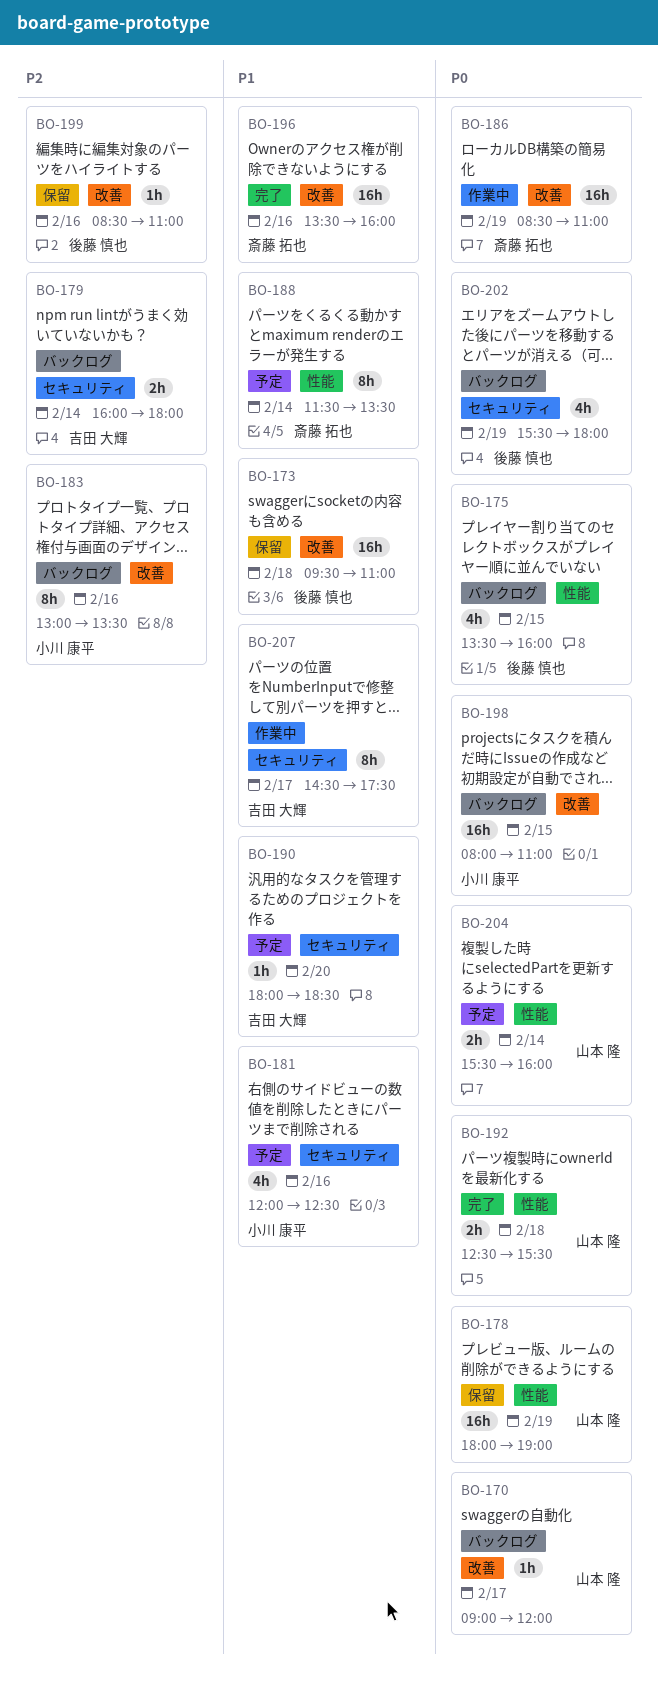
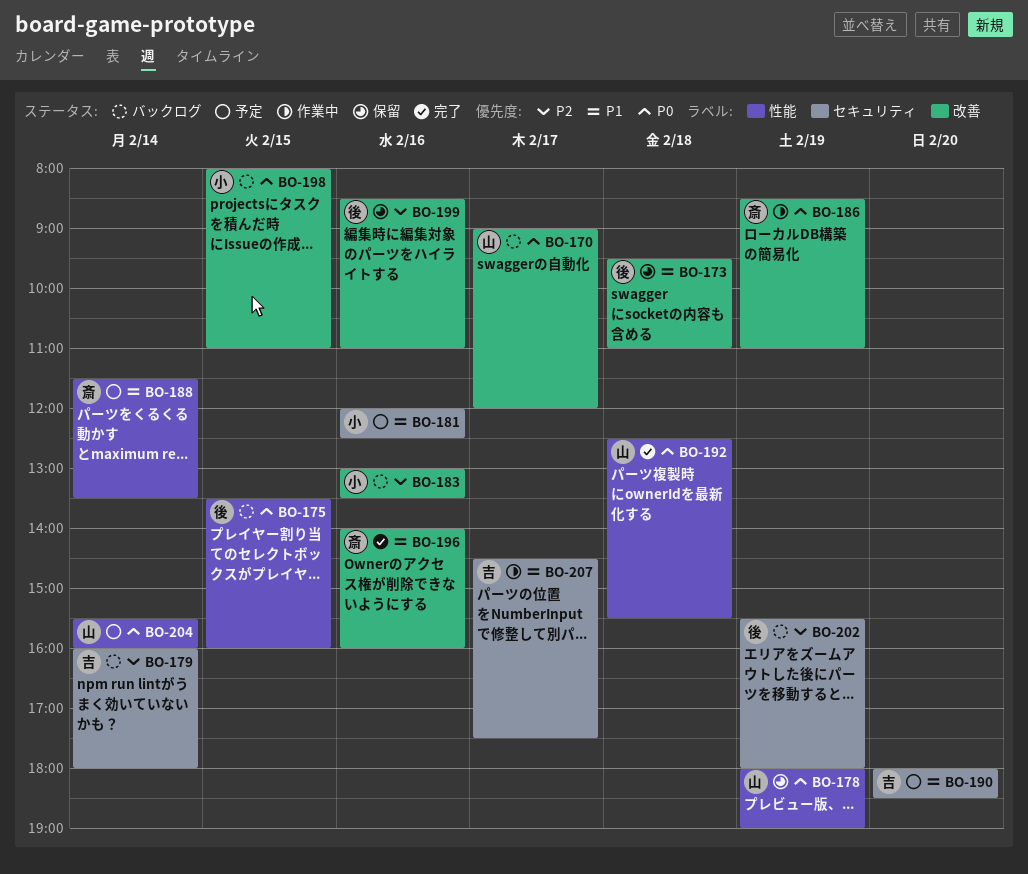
BO-196, begins: 13:30 -> 14:00
BO-202, priority: P0 -> P2

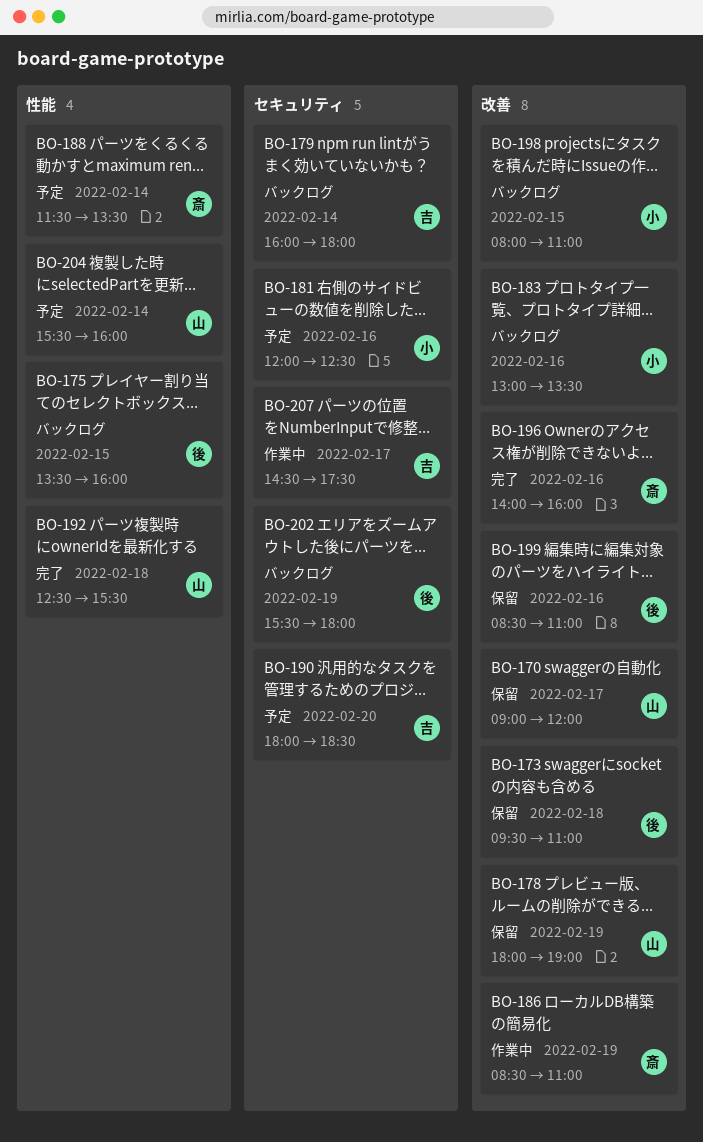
BO-170, status: バックログ -> 保留
BO-178, label: 性能 -> 改善

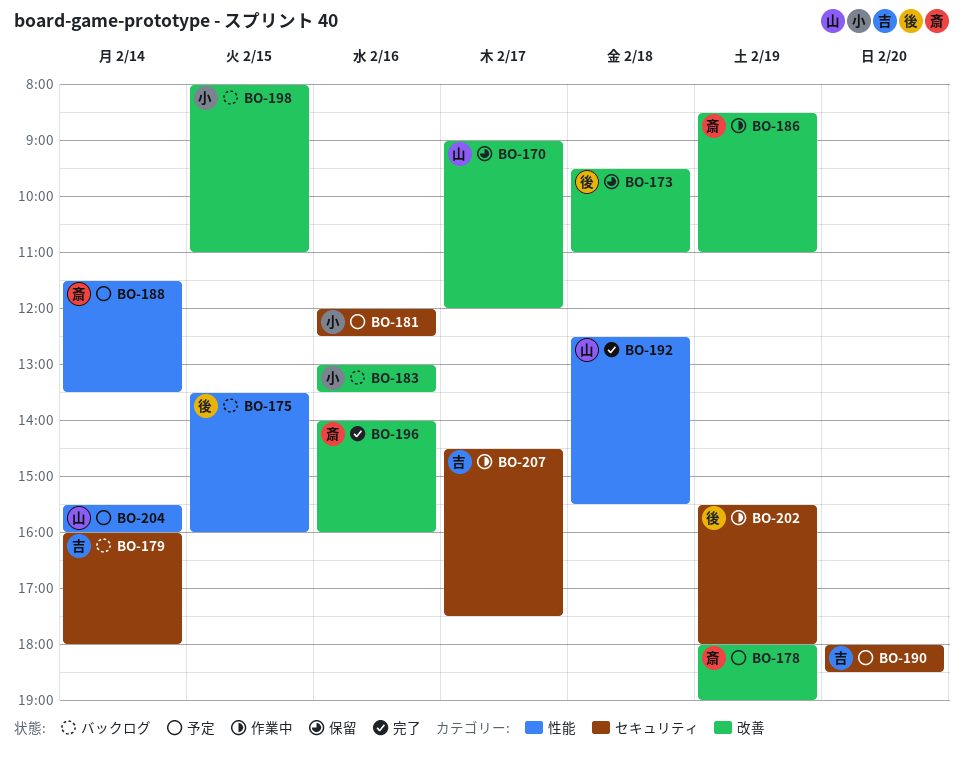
BO-178, status: 保留 -> 予定
BO-178, owner: 山 -> 斎
BO-199: present -> none
BO-202, status: バックログ -> 作業中

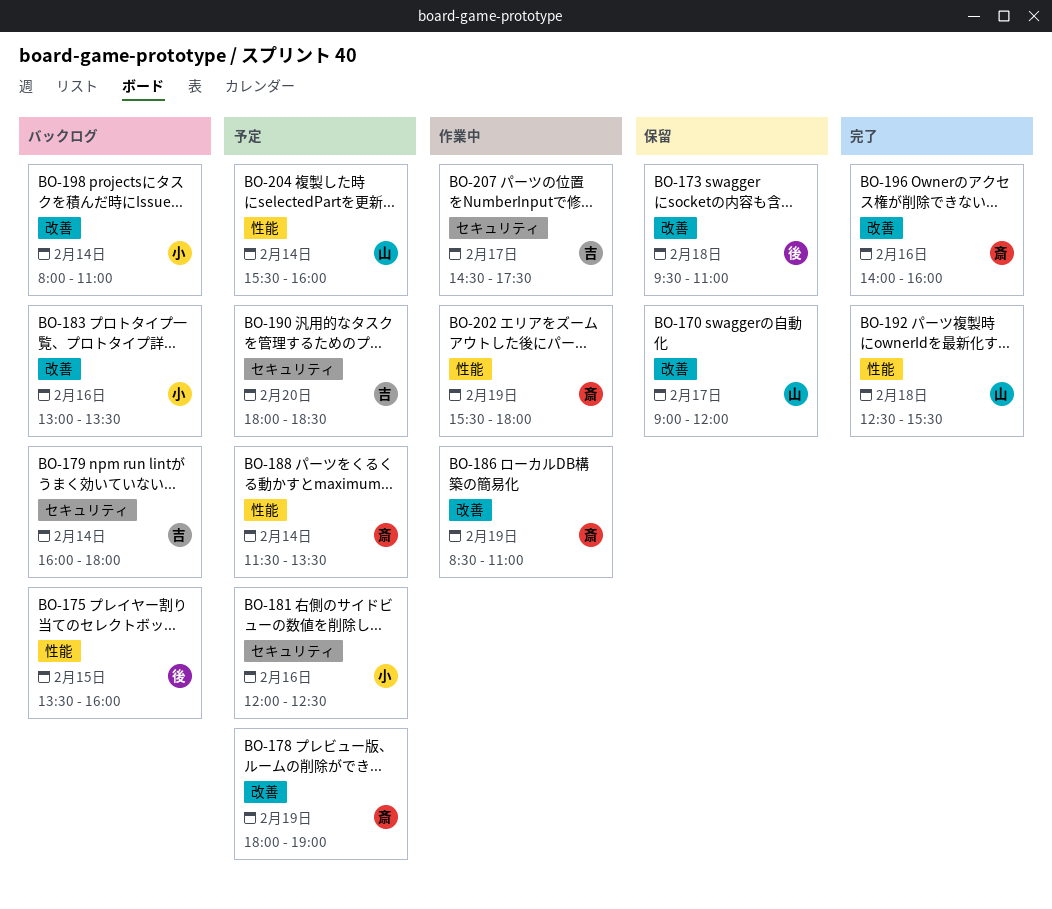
BO-198, day: Feb 15 -> Feb 14
BO-202, owner: 後 -> 斎
BO-202, label: セキュリティ -> 性能

